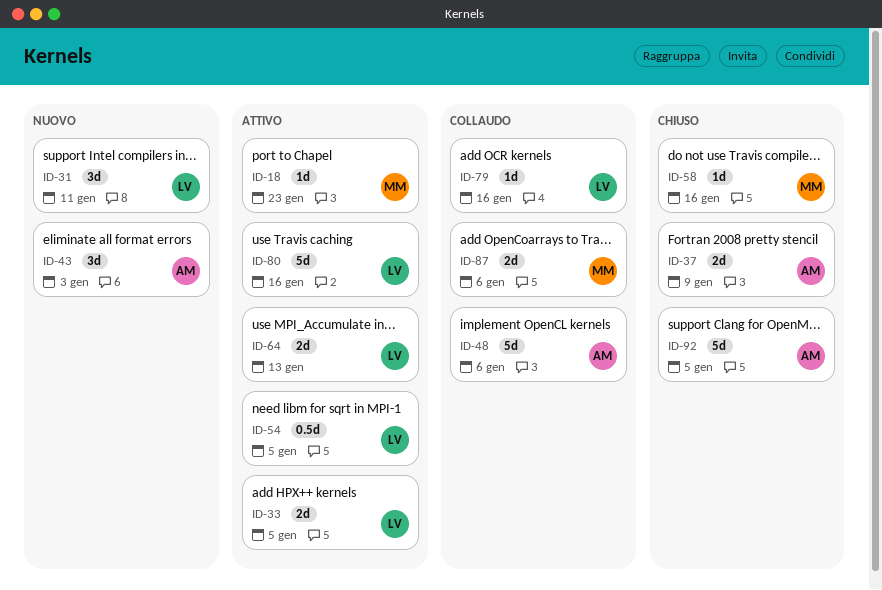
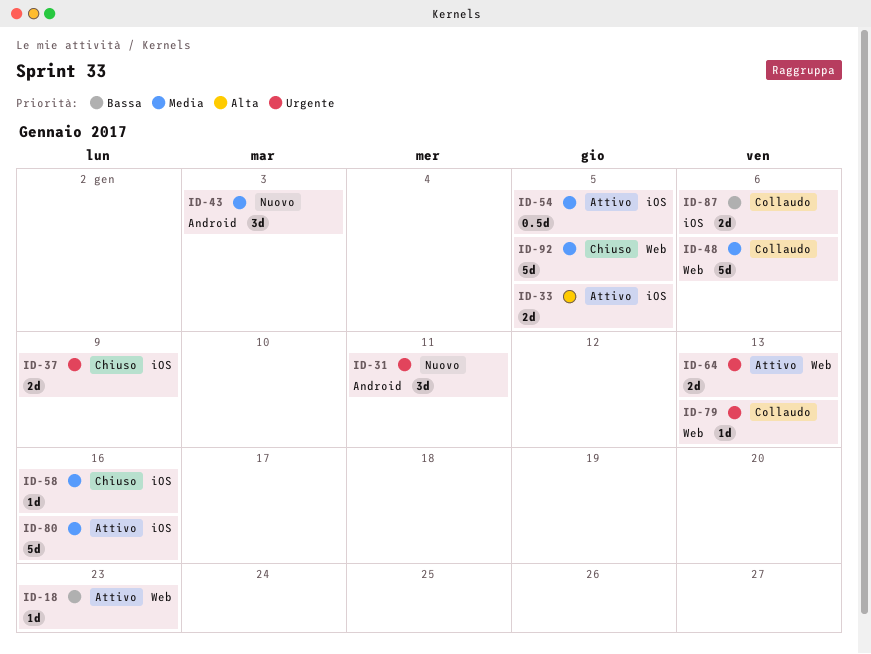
ID-79, due: Jan 16 -> Jan 13

